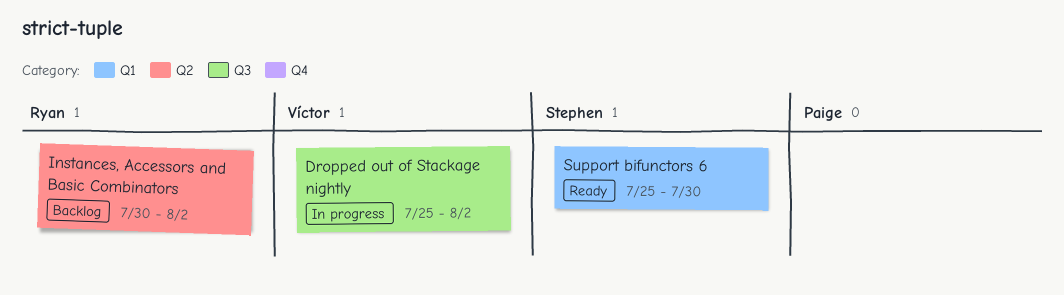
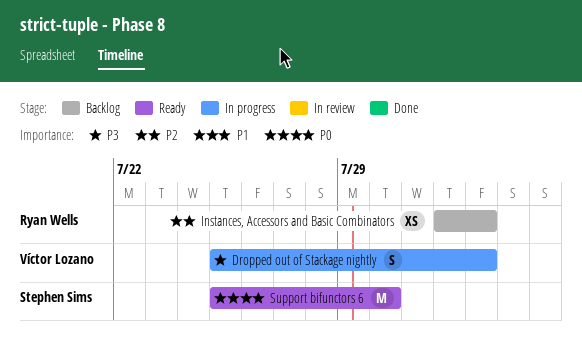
Instances, Accessors and Basic Combinators, start: Jul 30 -> Aug 1

